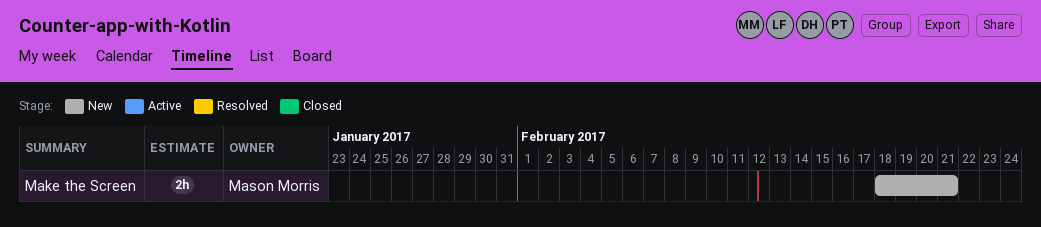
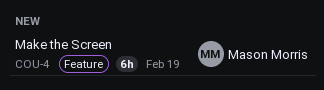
Make the Screen, estimate: 2h -> 6h
Make the Screen, due: Feb 21 -> Feb 19

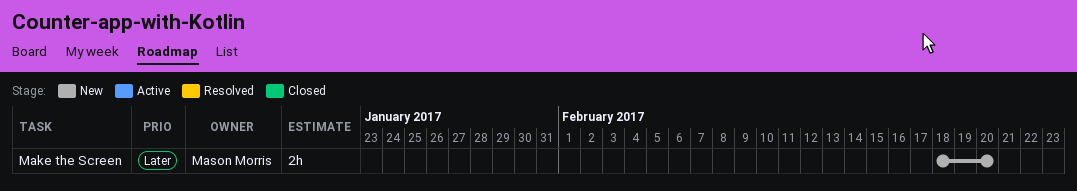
Make the Screen, estimate: 6h -> 2h
Make the Screen, due: Feb 19 -> Feb 20

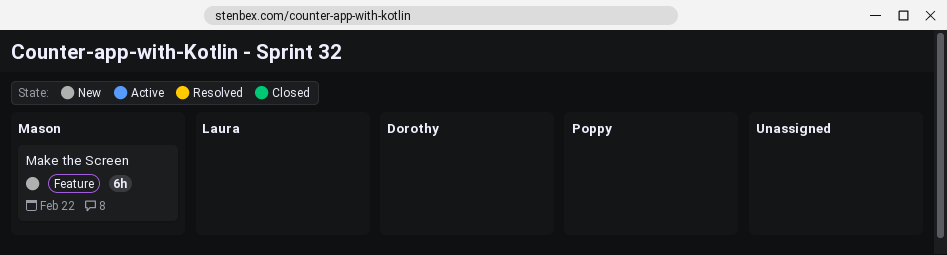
Make the Screen, estimate: 2h -> 6h
Make the Screen, due: Feb 20 -> Feb 22

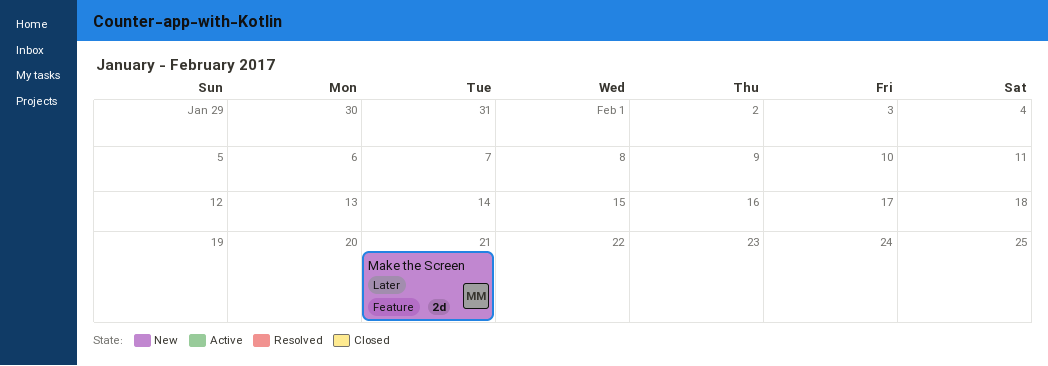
Make the Screen, estimate: 6h -> 2d
Make the Screen, due: Feb 22 -> Feb 21

